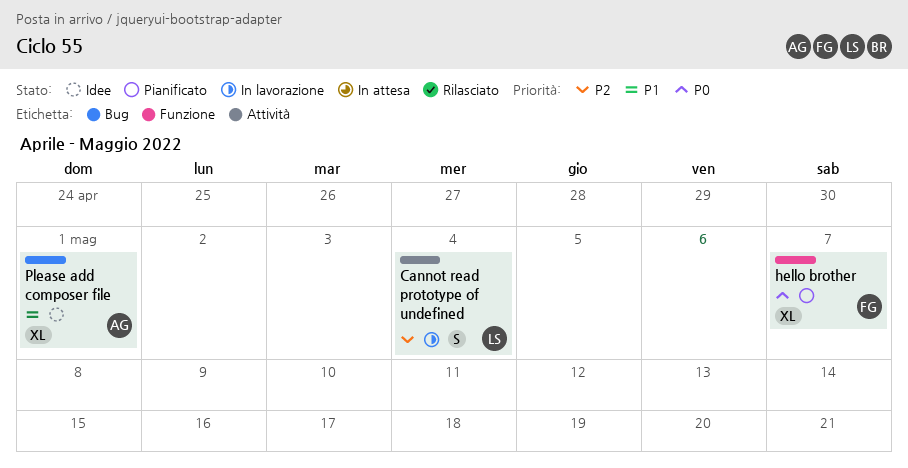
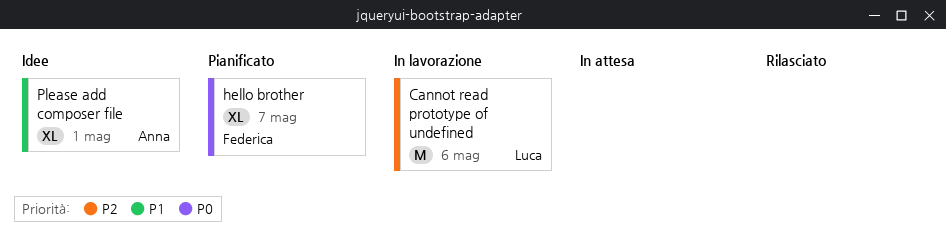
Cannot read prototype of undefined, estimate: S -> M
Cannot read prototype of undefined, due: May 4 -> May 6

